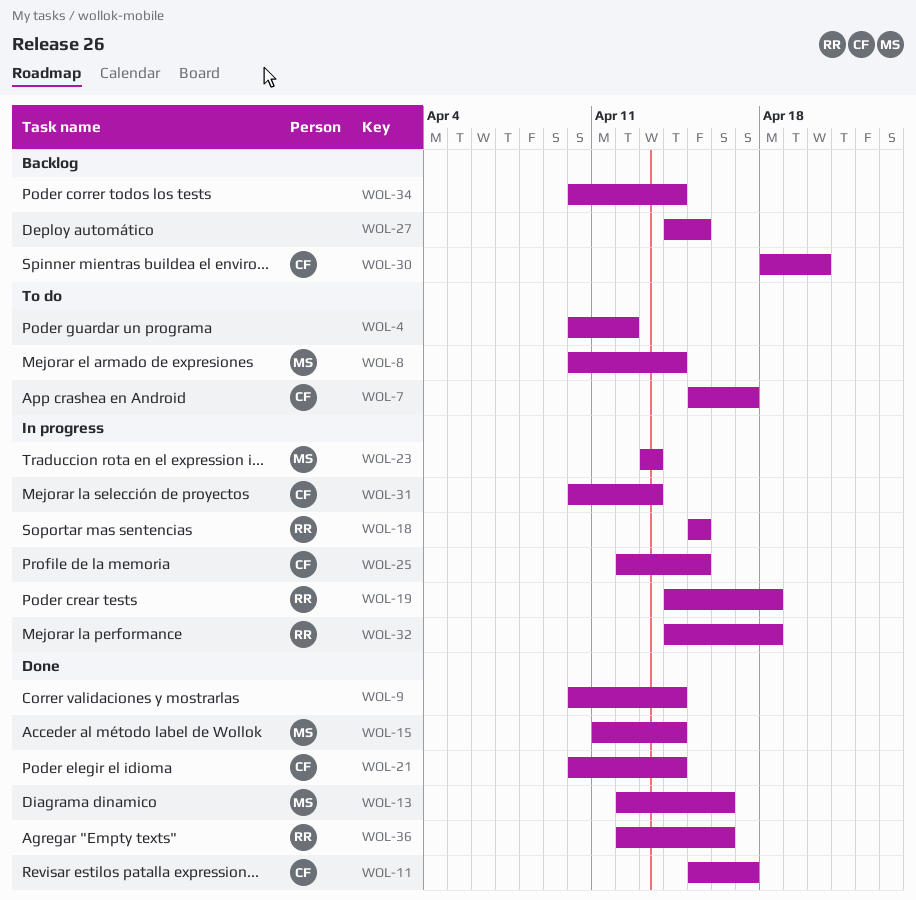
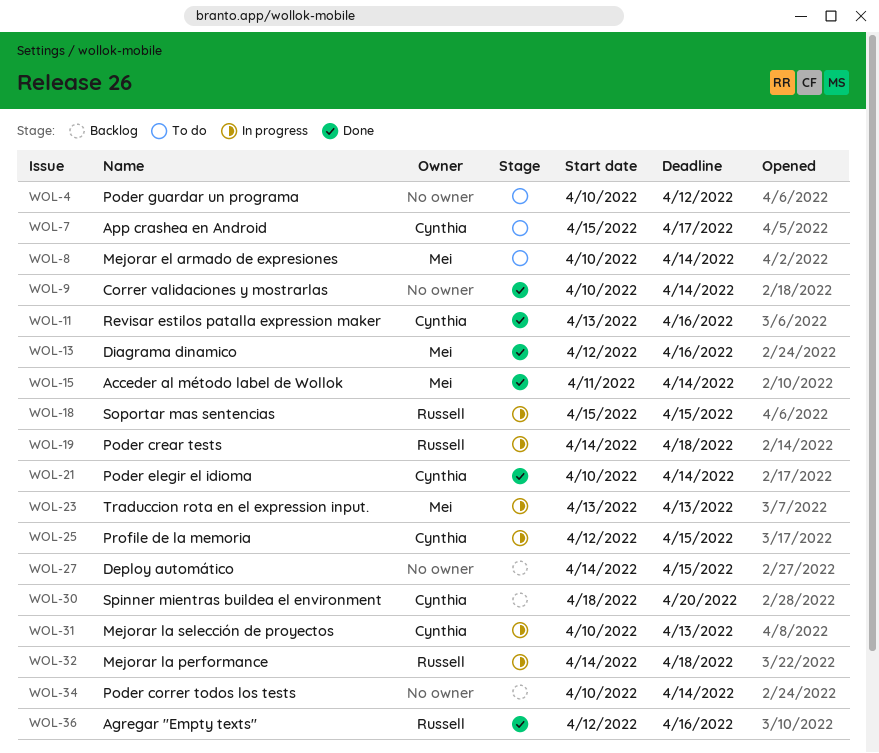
WOL-11, start: Apr 15 -> Apr 13
WOL-11, due: Apr 17 -> Apr 16

